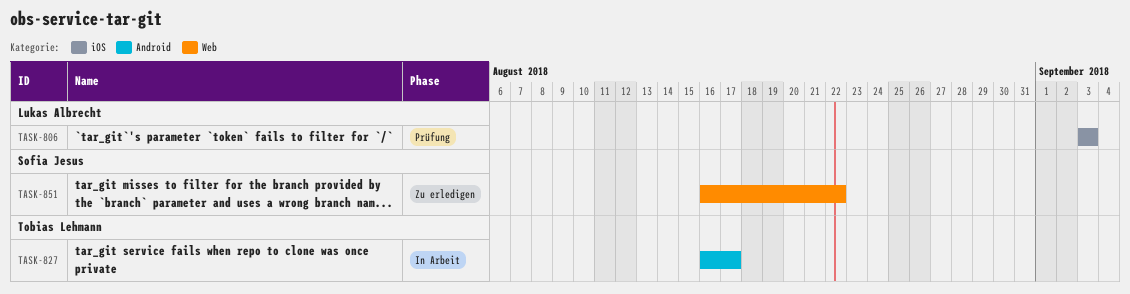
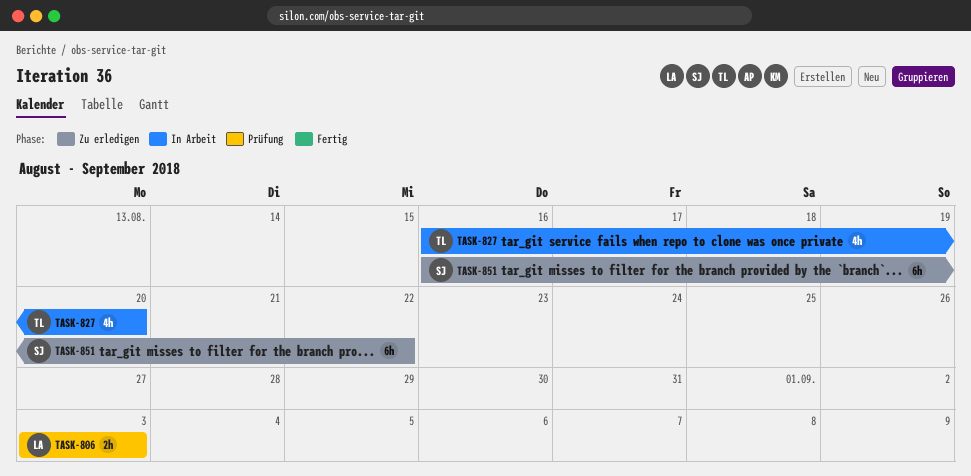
TASK-827, due: Aug 17 -> Aug 20

